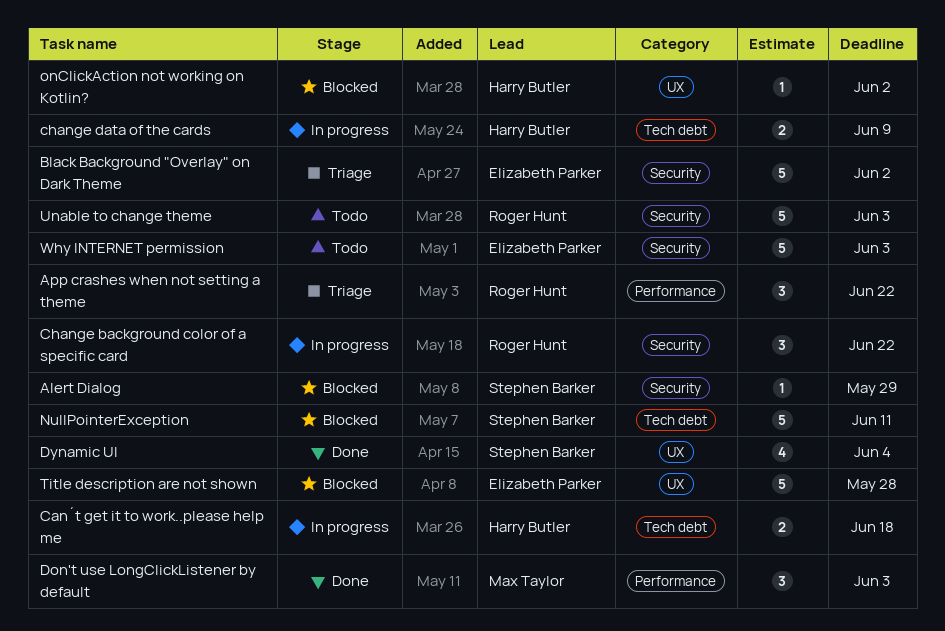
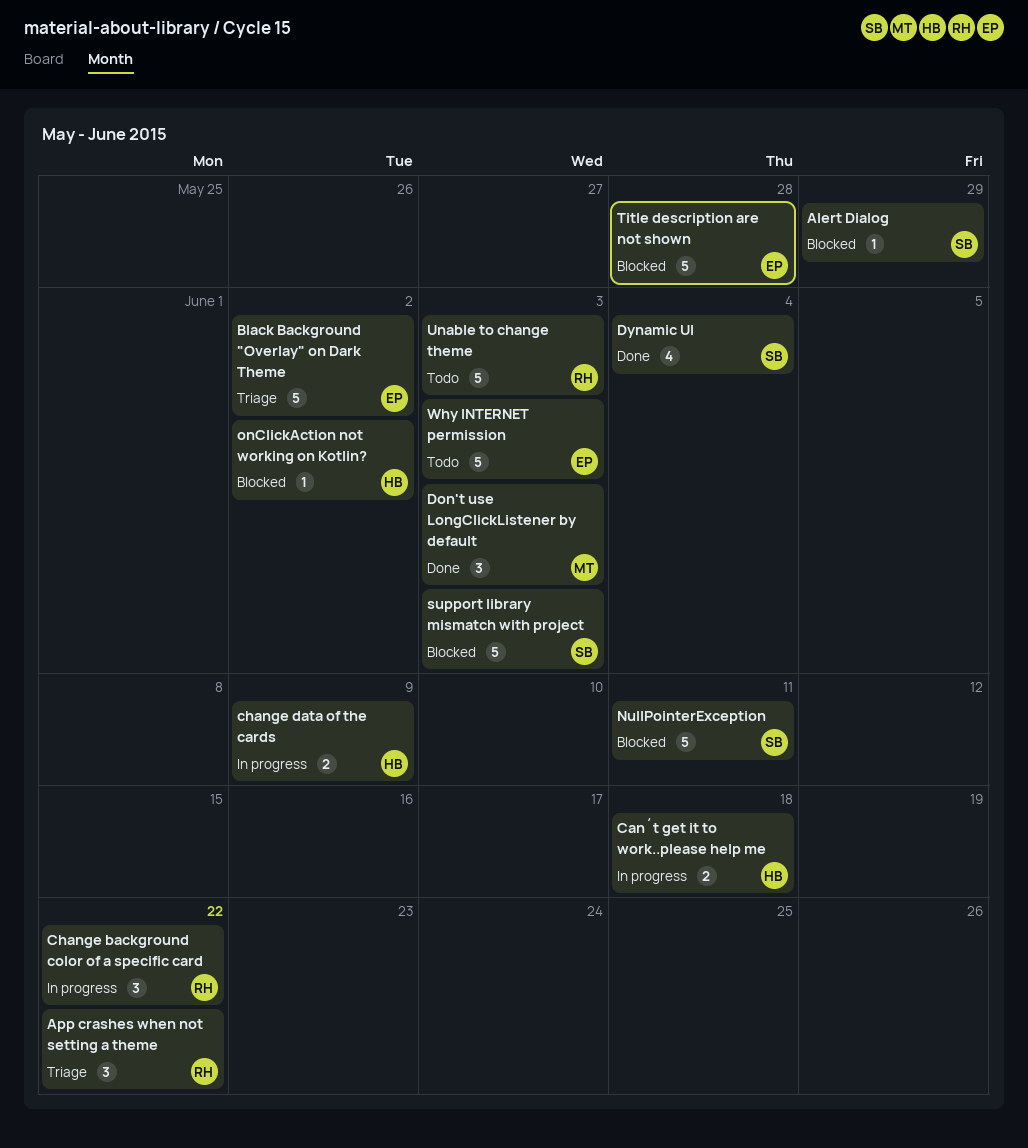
support library mismatch with project: none -> present

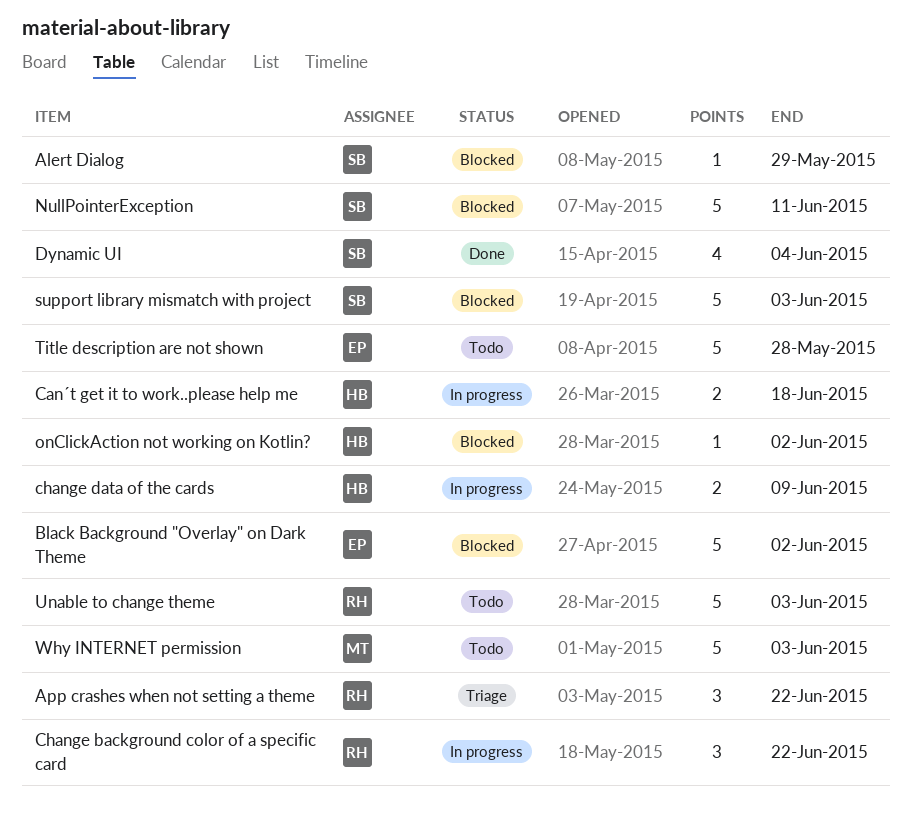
Black Background "Overlay" on Dark Theme, status: Triage -> Blocked
Don't use LongClickListener by default: present -> none
Title description are not shown, status: Blocked -> Todo
Why INTERNET permission, owner: EP -> MT

